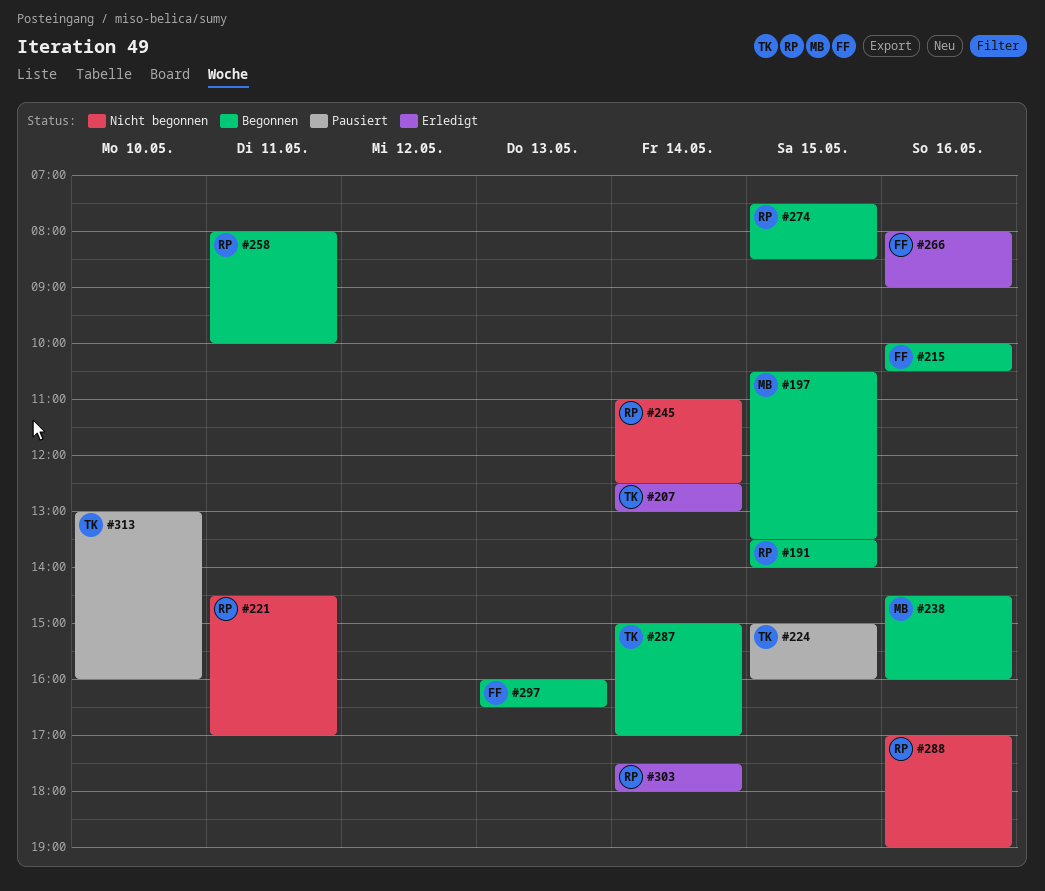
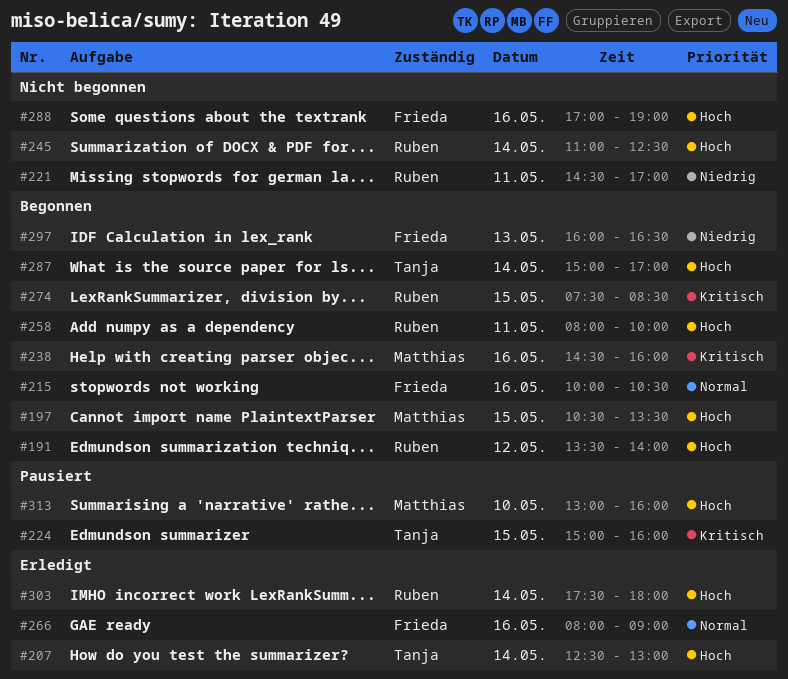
#191, day: May 15 -> May 12
#288, owner: Ruben -> Frieda
#313, owner: Tanja -> Matthias

